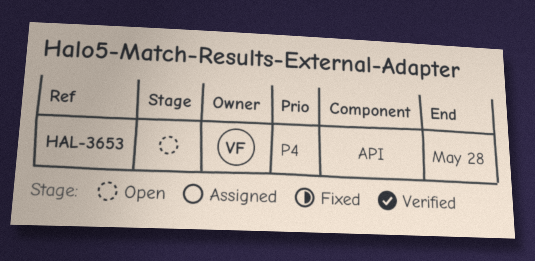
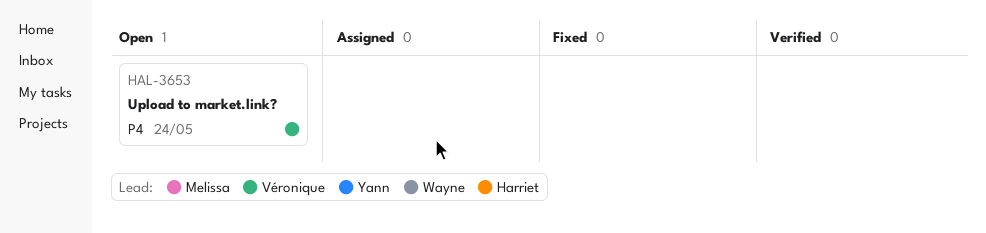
HAL-3653, due: May 28 -> May 24

